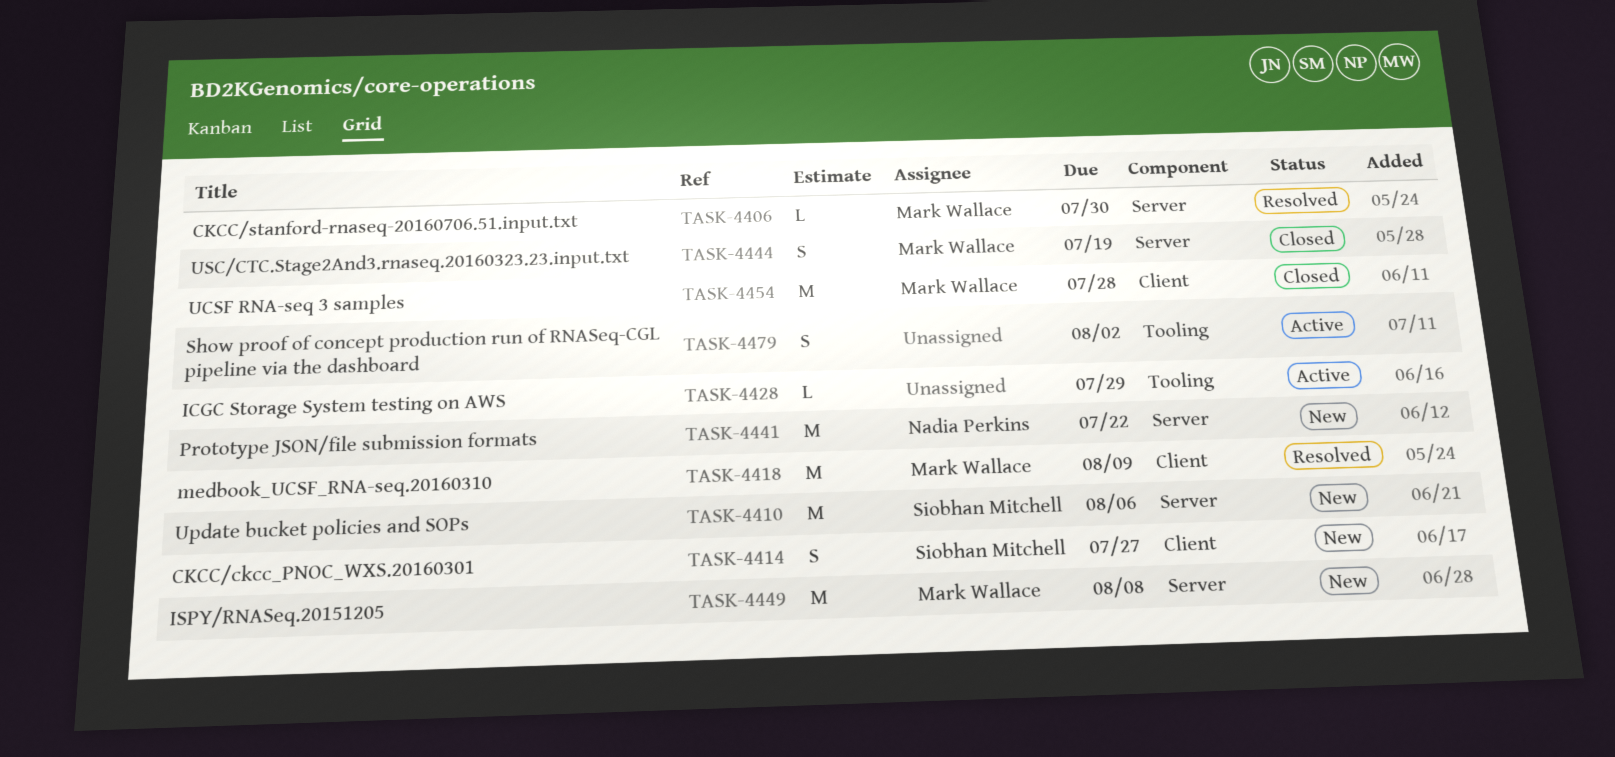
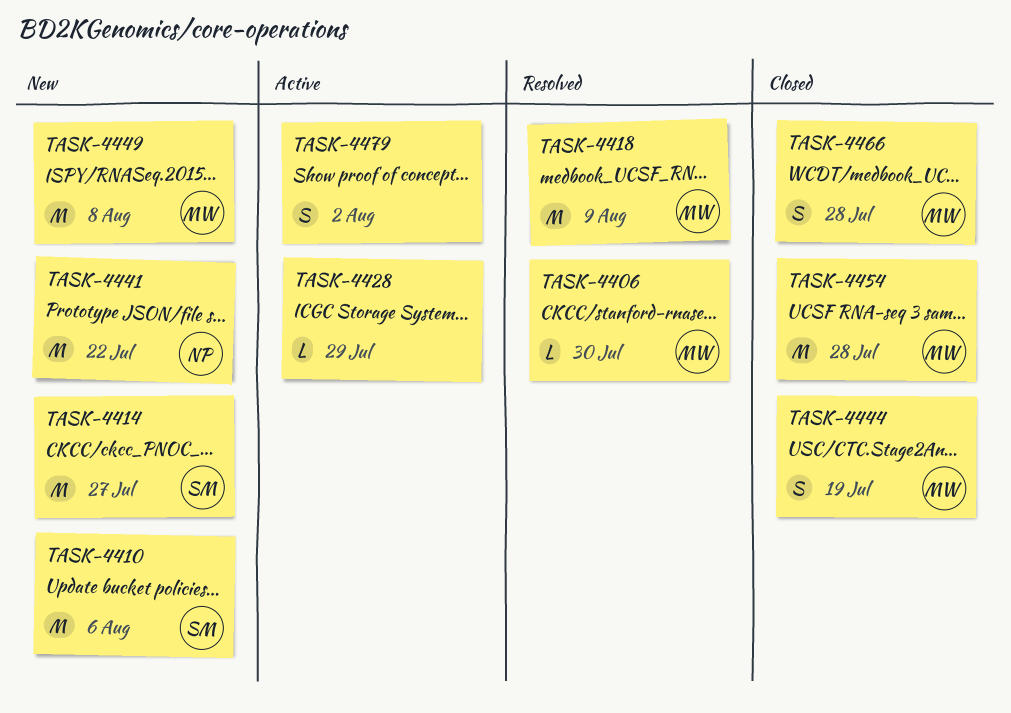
TASK-4414, estimate: S -> M
TASK-4466: none -> present

